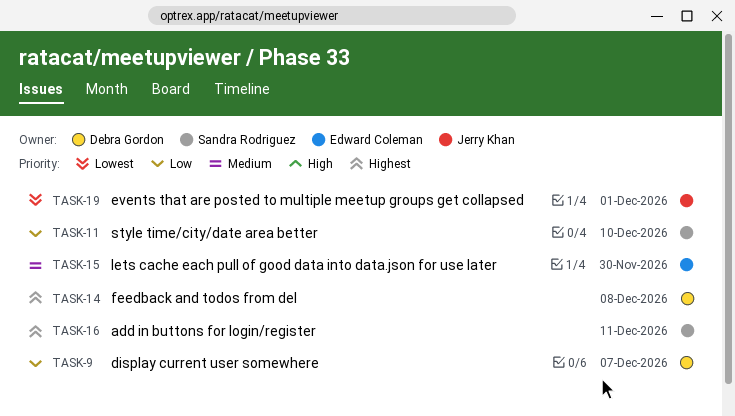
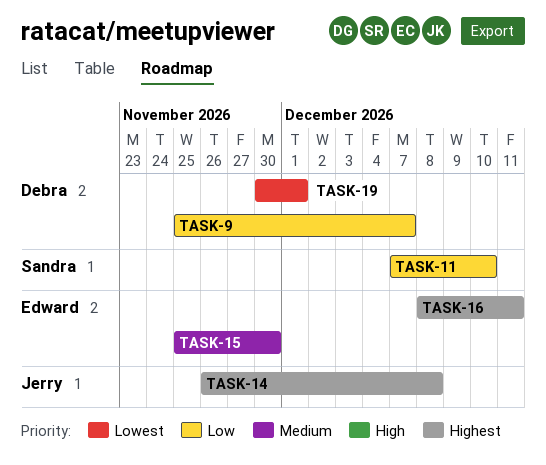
TASK-14, owner: Debra Gordon -> Jerry Khan
TASK-16, owner: Sandra Rodriguez -> Edward Coleman
TASK-19, owner: Jerry Khan -> Debra Gordon

